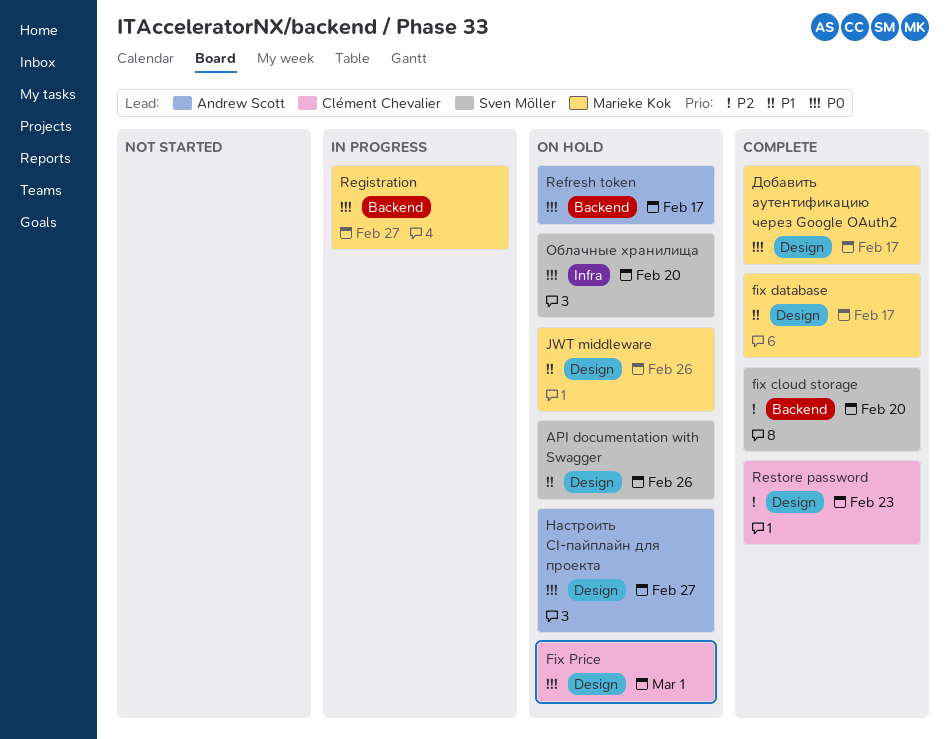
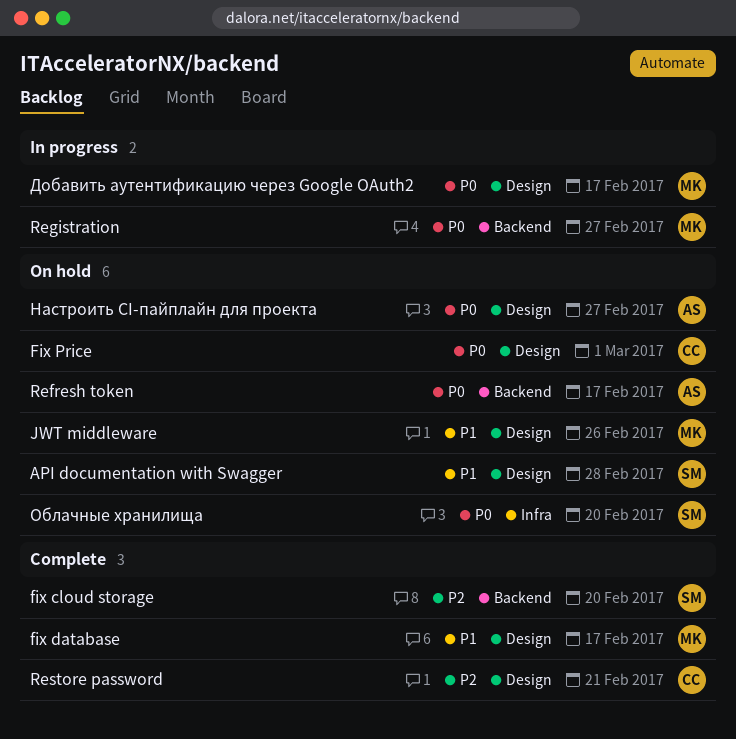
API documentation with Swagger, due: Feb 26 -> Feb 28
Restore password, due: Feb 23 -> Feb 21
Добавить аутентификацию через Google OAuth2, status: Complete -> In progress

